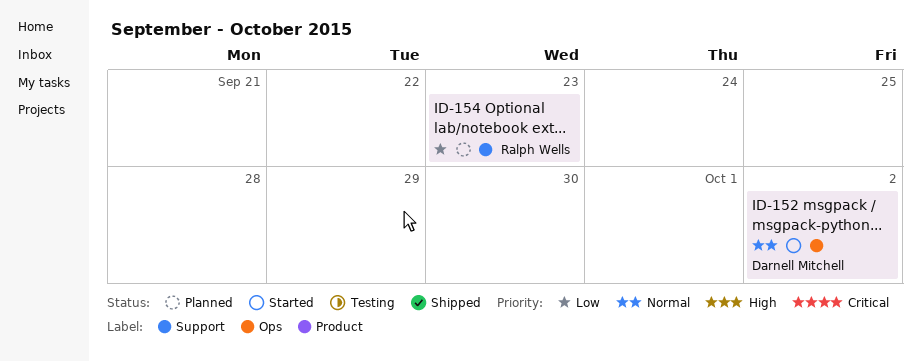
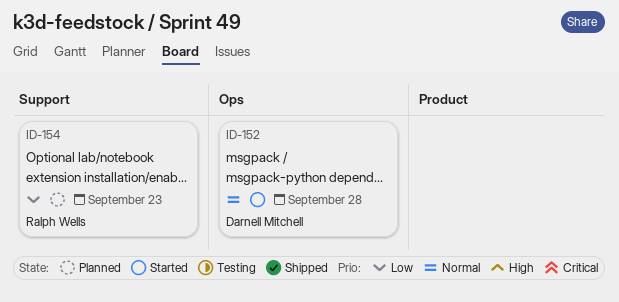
ID-152, due: Oct 2 -> Sep 28

